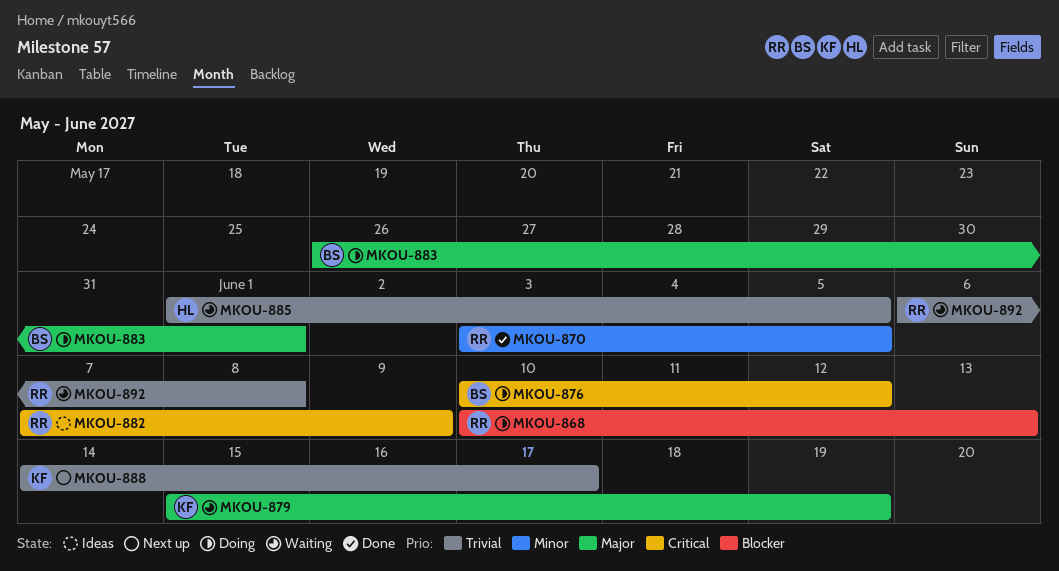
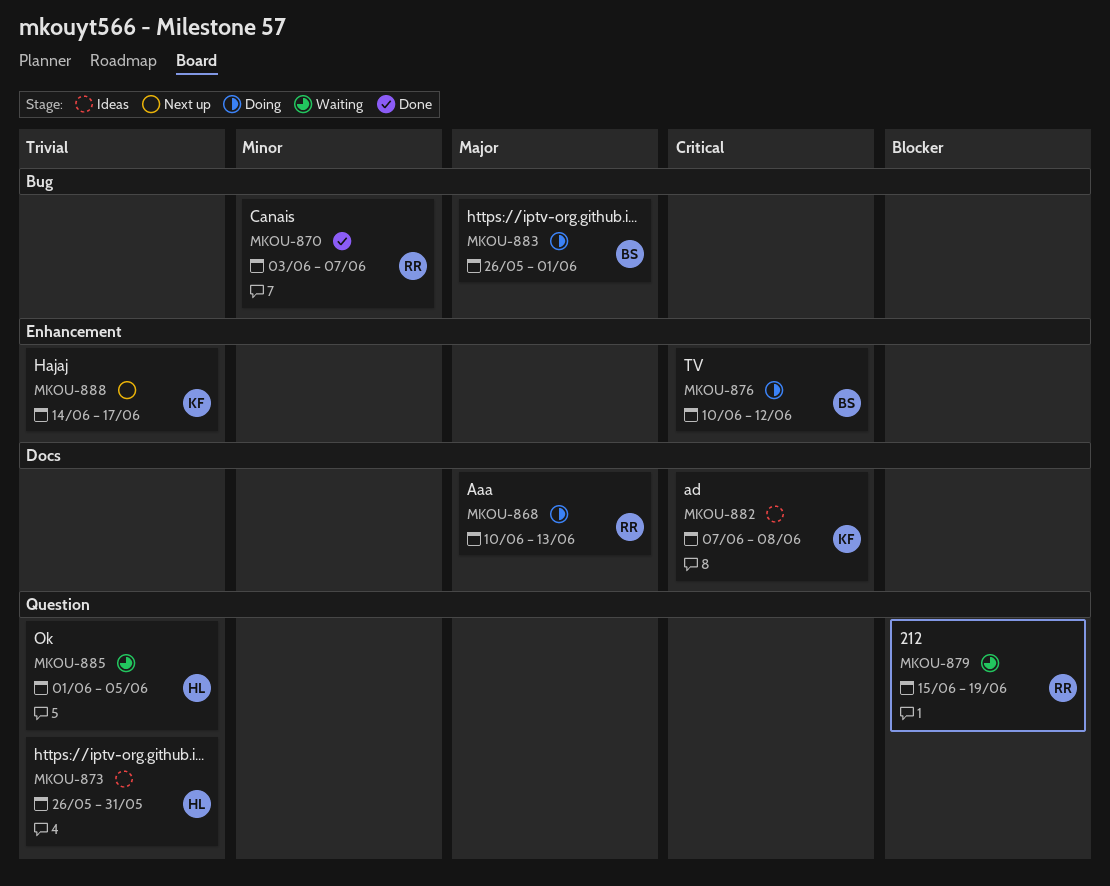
MKOU-868, priority: Blocker -> Major
MKOU-870, due: Jun 5 -> Jun 7
MKOU-873: none -> present
MKOU-879, owner: KF -> RR
MKOU-879, priority: Major -> Blocker
MKOU-882, owner: RR -> KF
MKOU-882, due: Jun 9 -> Jun 8
MKOU-892: present -> none

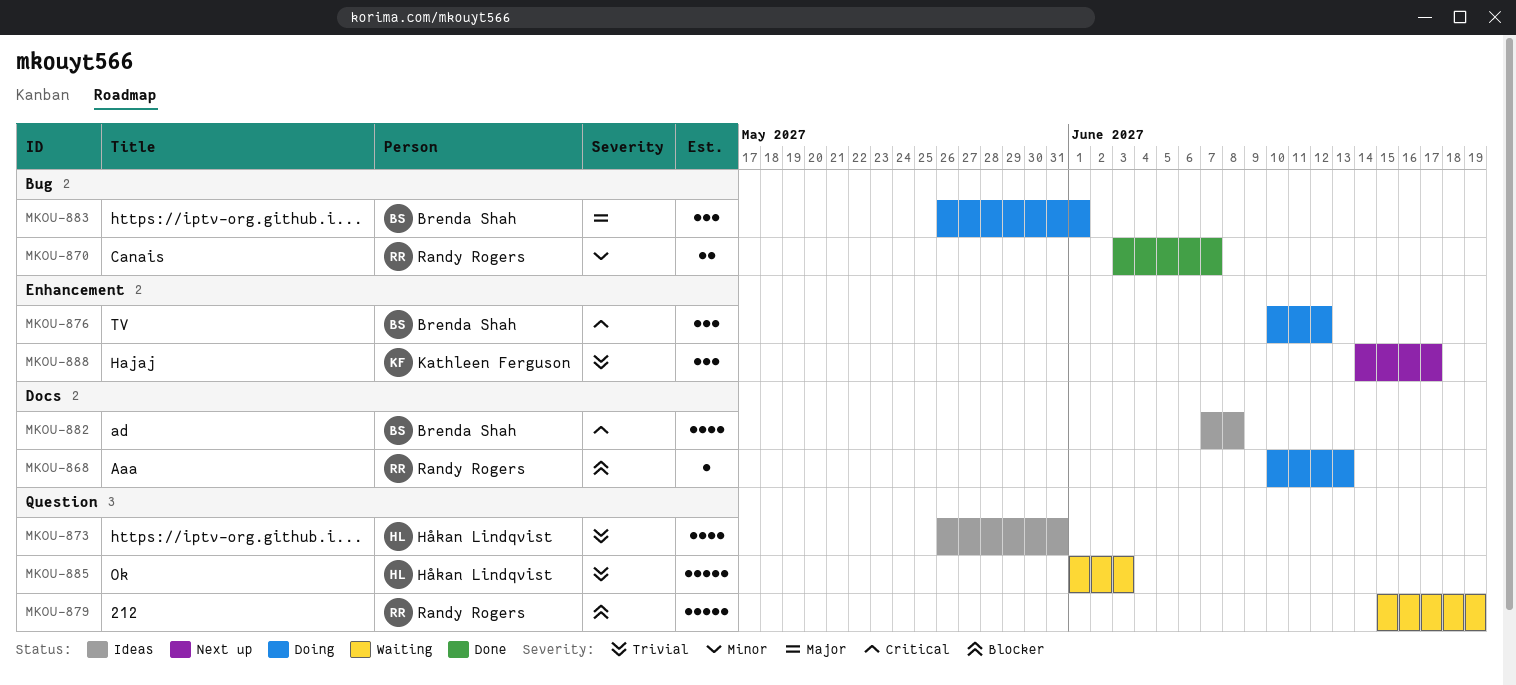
MKOU-868, priority: Major -> Blocker
MKOU-882, owner: Kathleen Ferguson -> Brenda Shah
MKOU-885, due: Jun 5 -> Jun 3

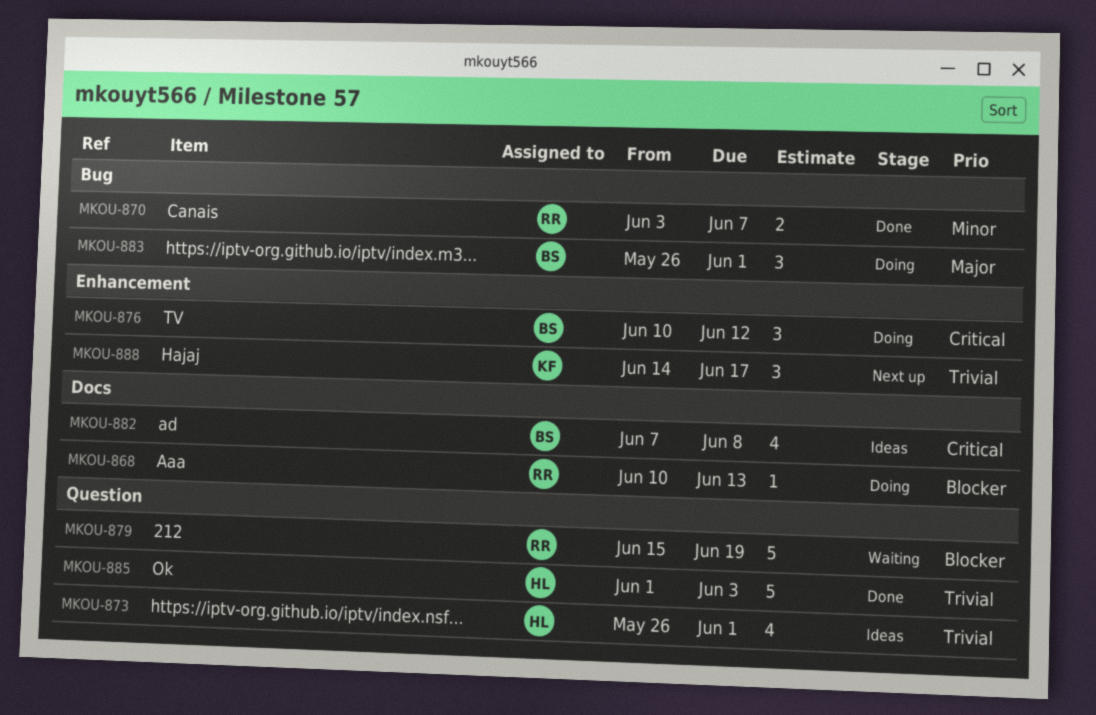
MKOU-873, due: May 31 -> Jun 1
MKOU-885, status: Waiting -> Done

